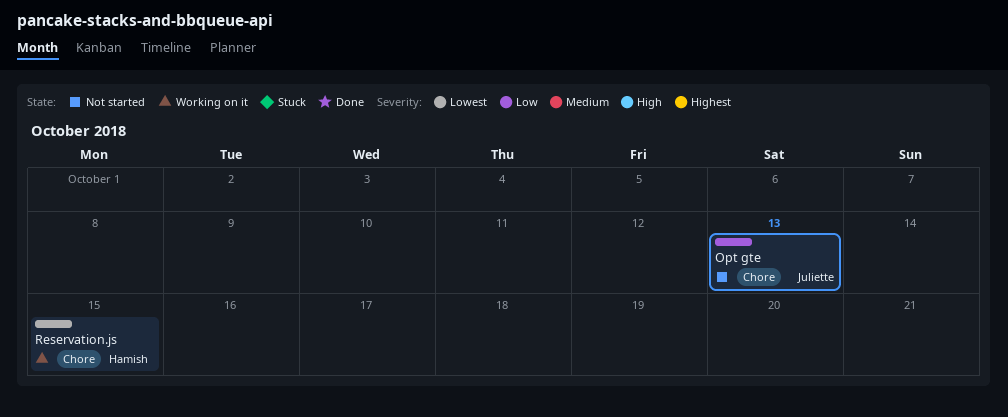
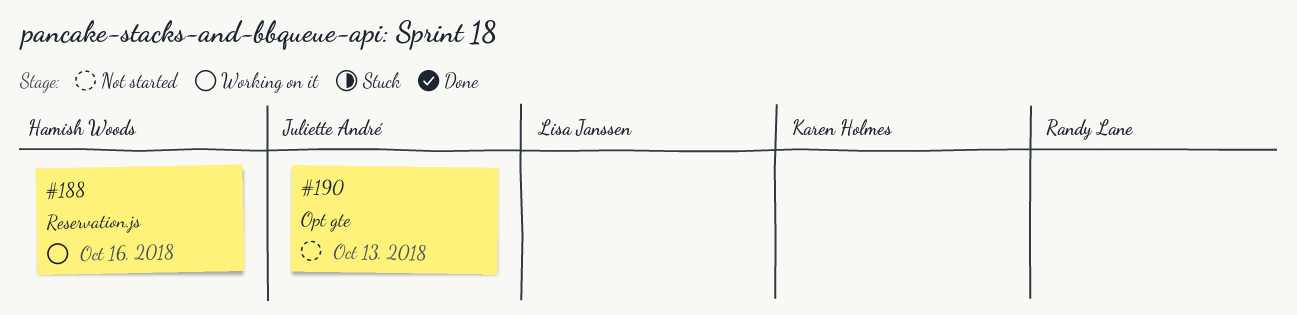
Reservation.js, due: Oct 15 -> Oct 16

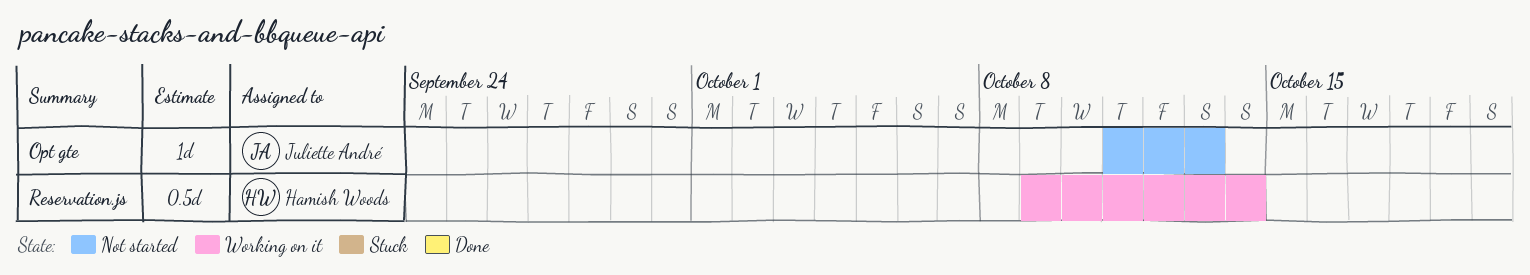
Reservation.js, due: Oct 16 -> Oct 14

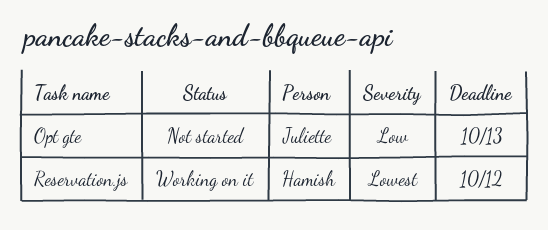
Reservation.js, due: Oct 14 -> Oct 12

